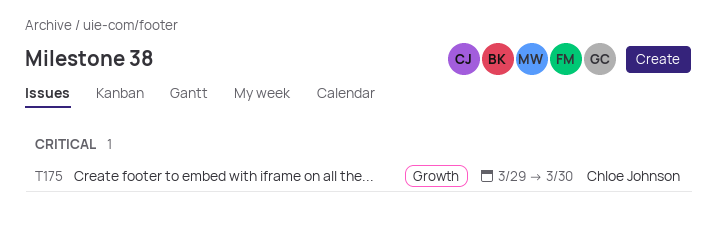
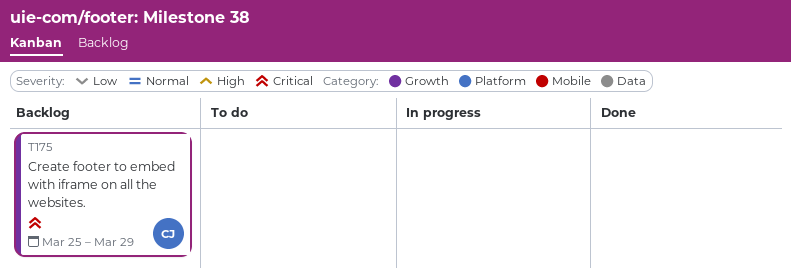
T175, start: Mar 29 -> Mar 25
T175, due: Mar 30 -> Mar 29

